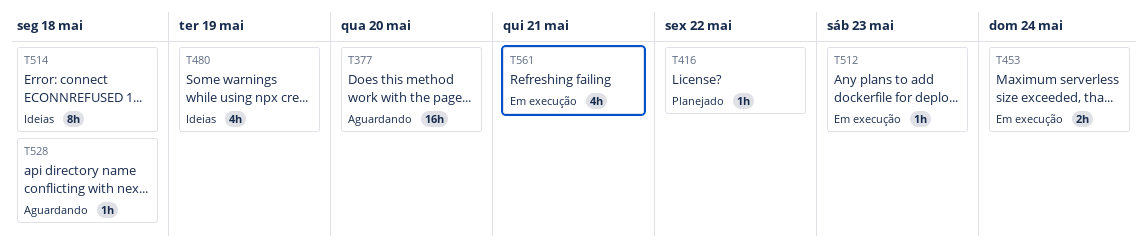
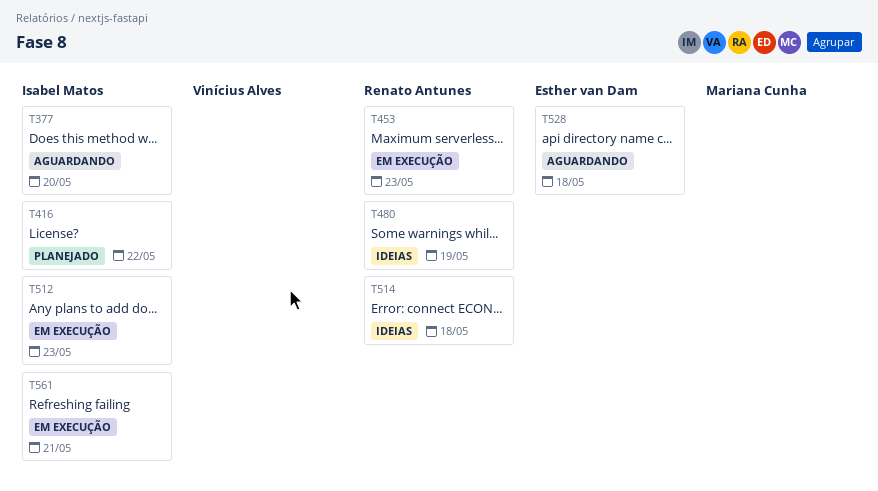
T453, due: May 24 -> May 23

